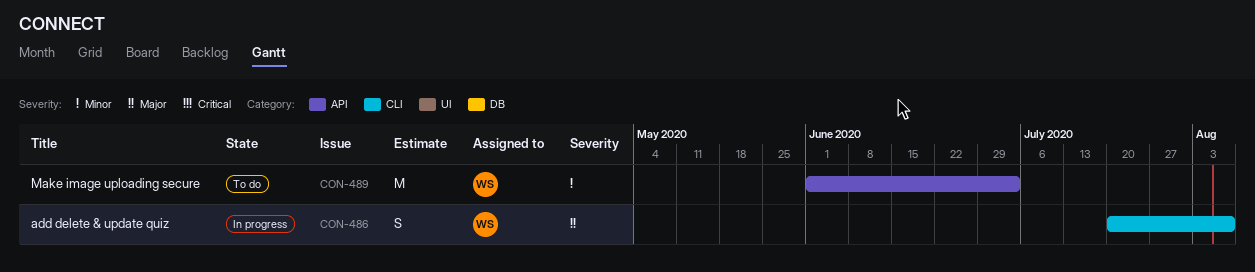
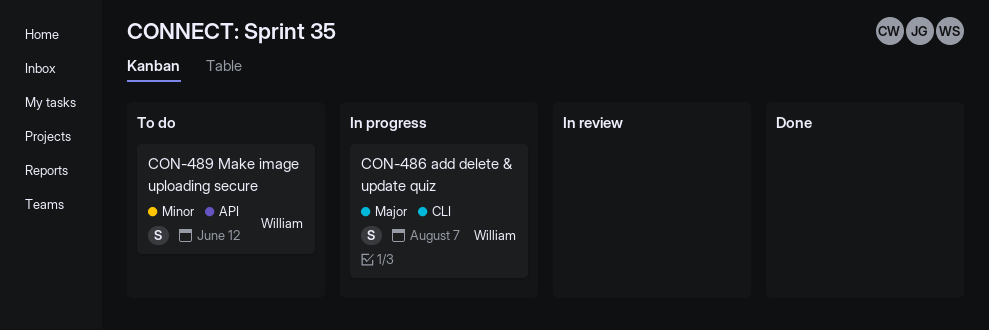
CON-489, estimate: M -> S
CON-489, due: Jul 3 -> Jun 12

